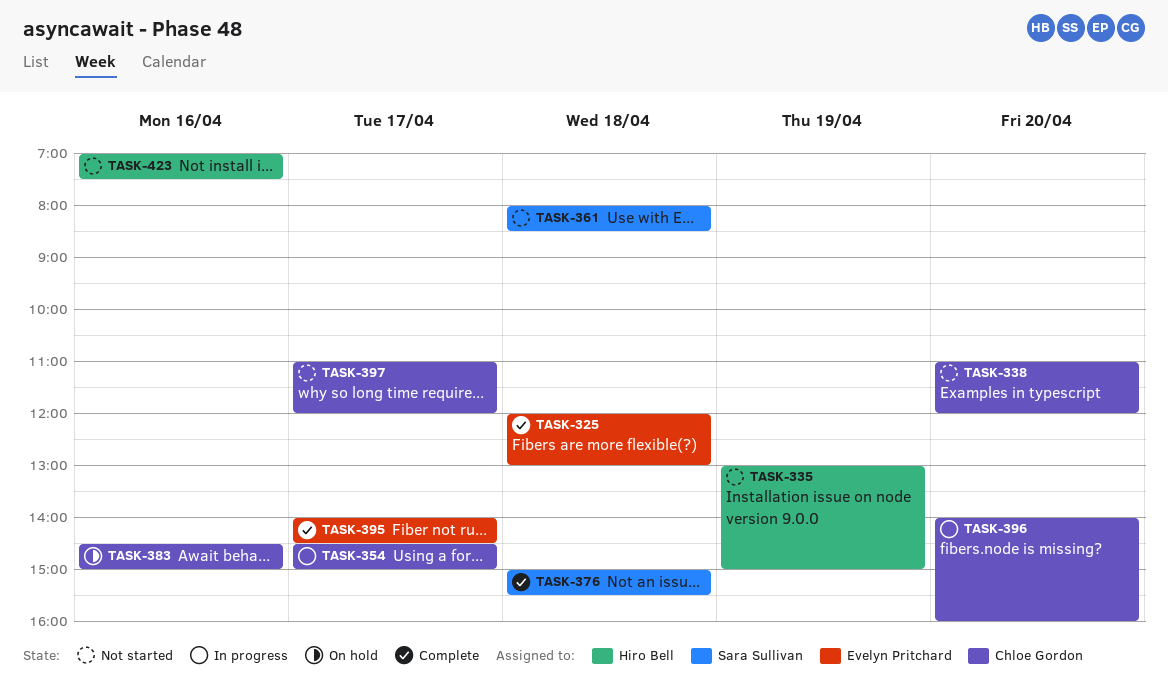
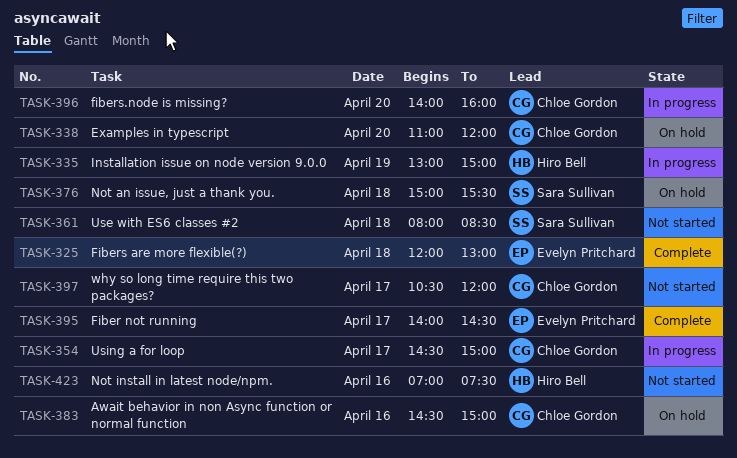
TASK-335, status: Not started -> In progress
TASK-338, status: Not started -> On hold
TASK-376, status: Complete -> On hold
TASK-397, begins: 11:00 -> 10:30

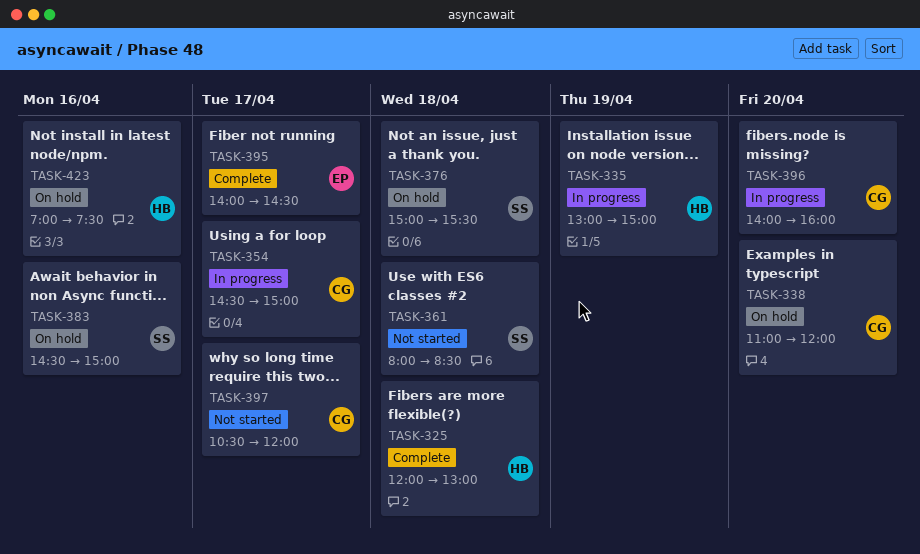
TASK-325, owner: Evelyn Pritchard -> Hiro Bell
TASK-383, owner: Chloe Gordon -> Sara Sullivan
TASK-423, status: Not started -> On hold

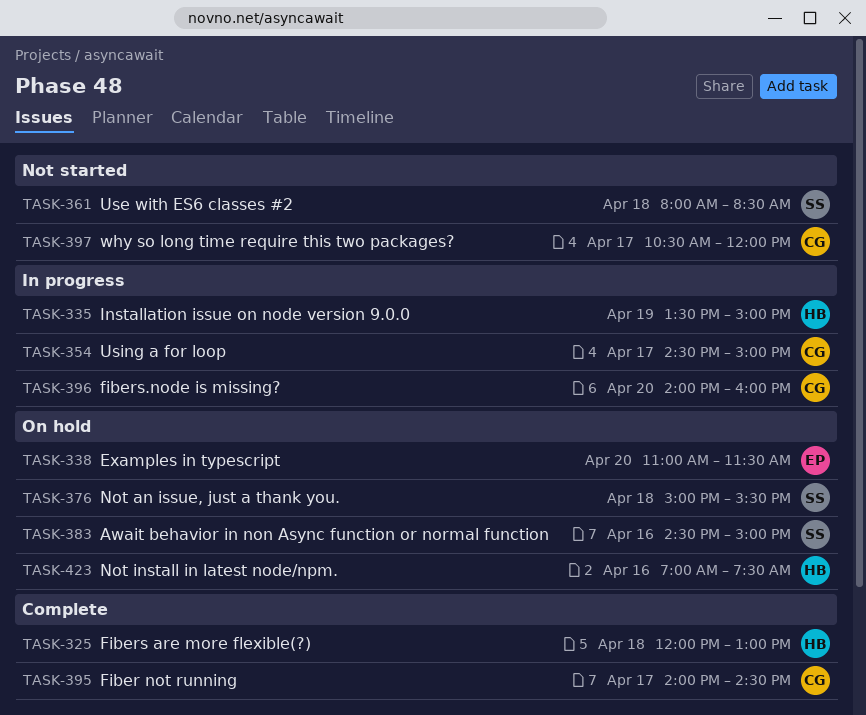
TASK-335, begins: 13:00 -> 13:30
TASK-338, owner: CG -> EP
TASK-338, ends: 12:00 -> 11:30
TASK-395, owner: EP -> CG

